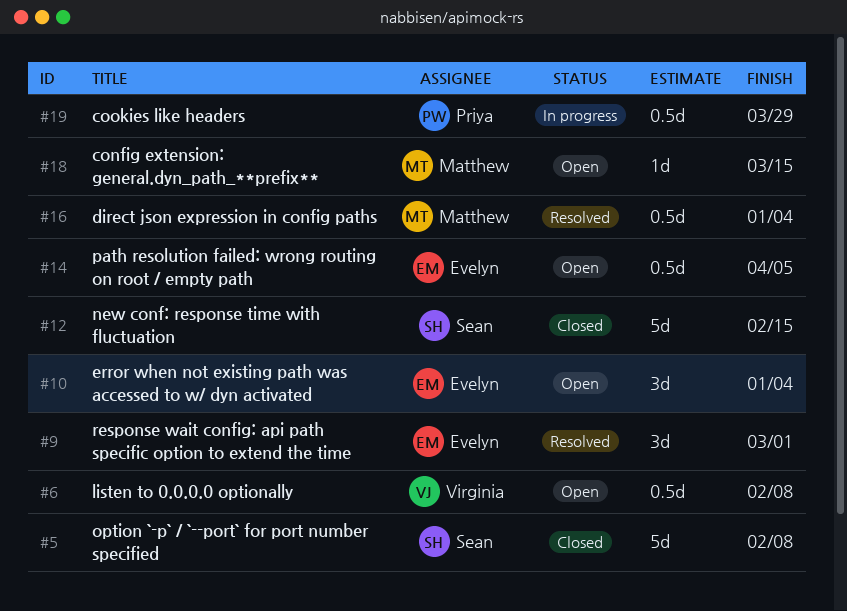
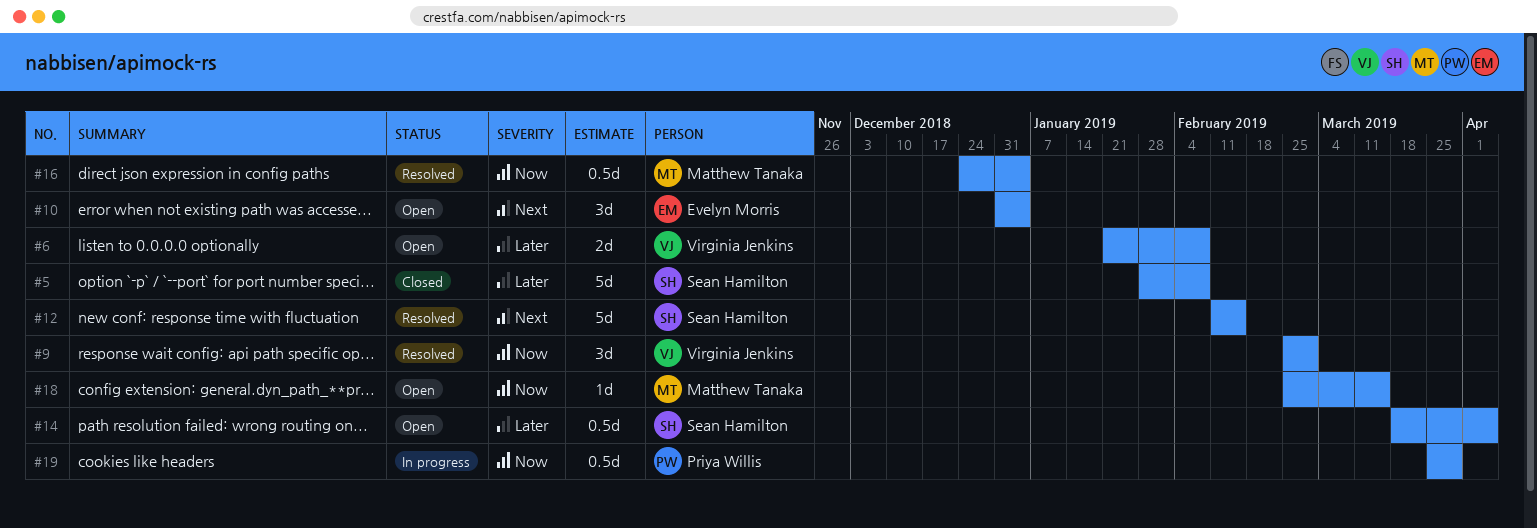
#6, estimate: 0.5d -> 2d
#9, owner: Evelyn Morris -> Virginia Jenkins
#12, status: Closed -> Resolved
#14, owner: Evelyn Morris -> Sean Hamilton

